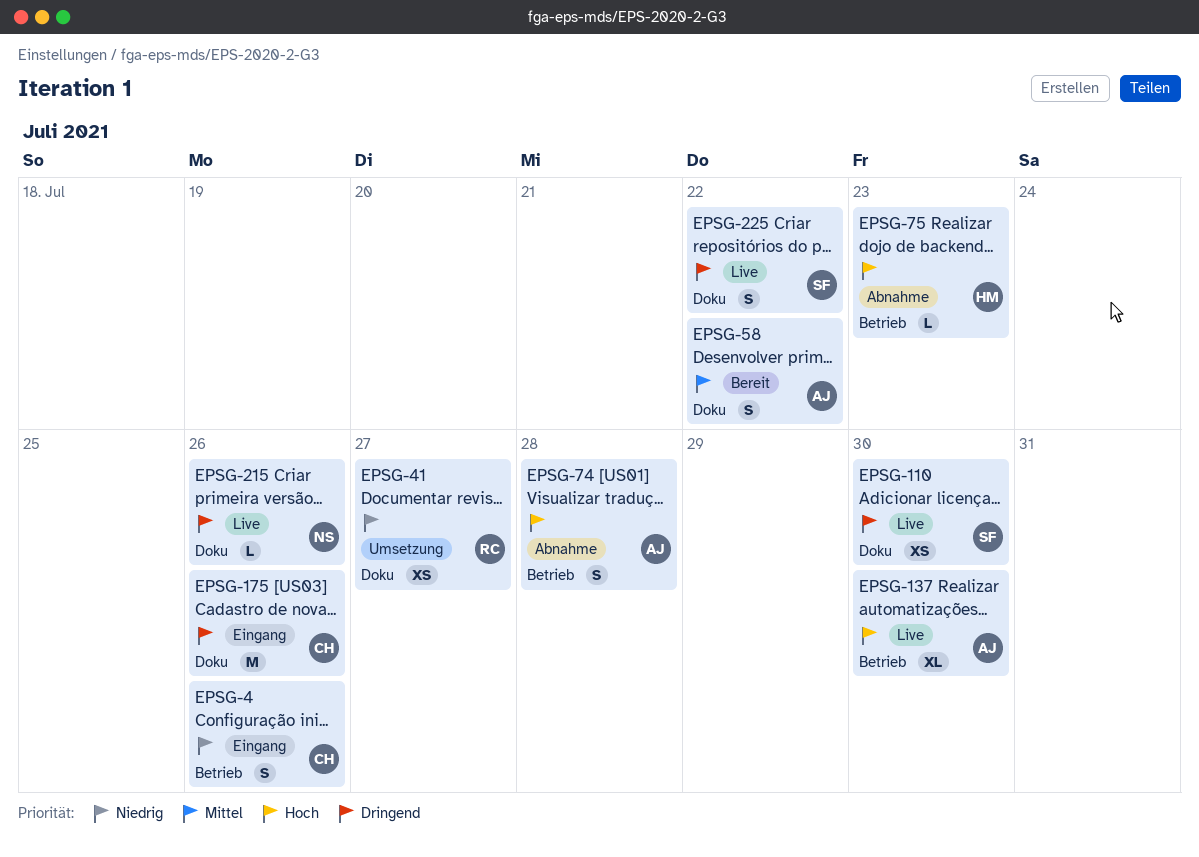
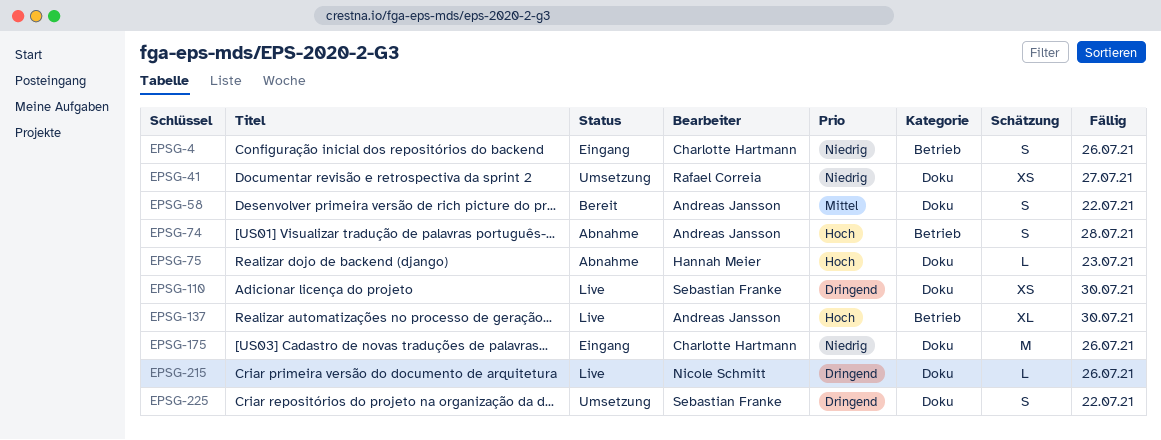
EPSG-75, label: Betrieb -> Doku
EPSG-175, priority: Dringend -> Niedrig
EPSG-225, status: Live -> Umsetzung

